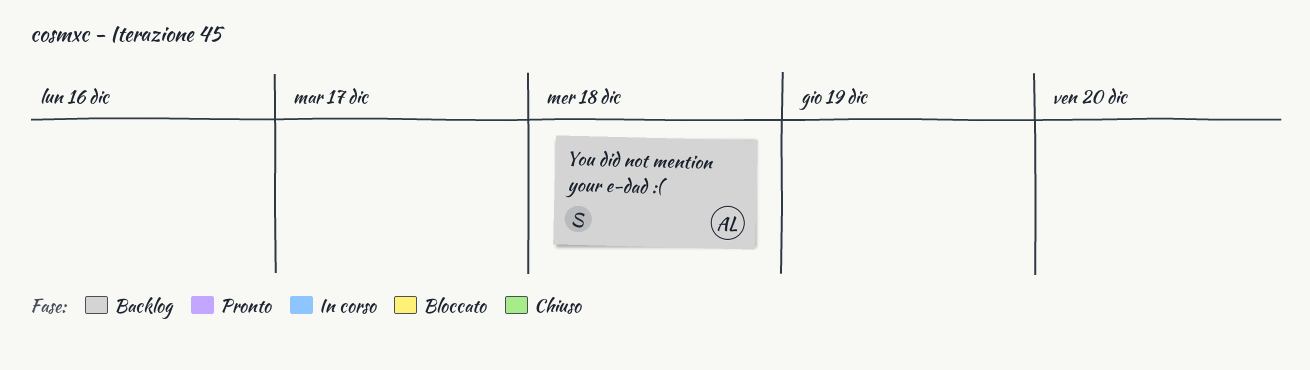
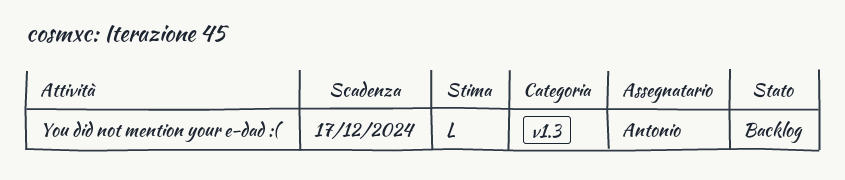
You did not mention your e-dad :(, estimate: S -> L
You did not mention your e-dad :(, due: Dec 18 -> Dec 17

